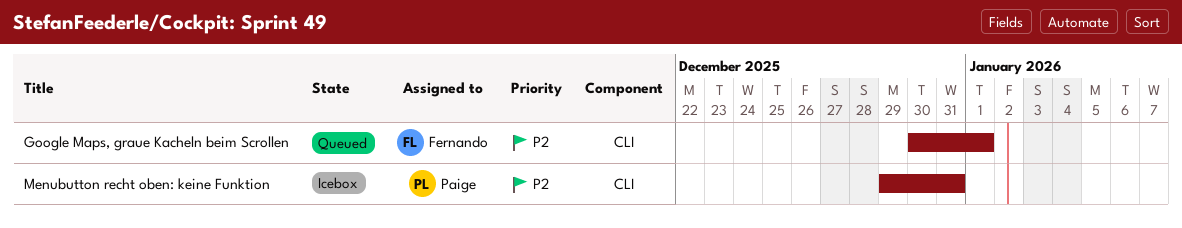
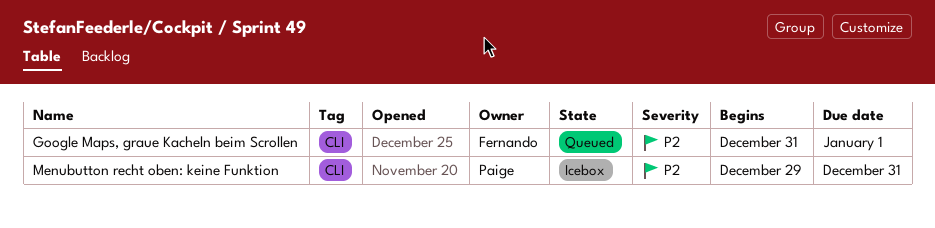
Google Maps, graue Kacheln beim Scrollen, start: Dec 30 -> Dec 31

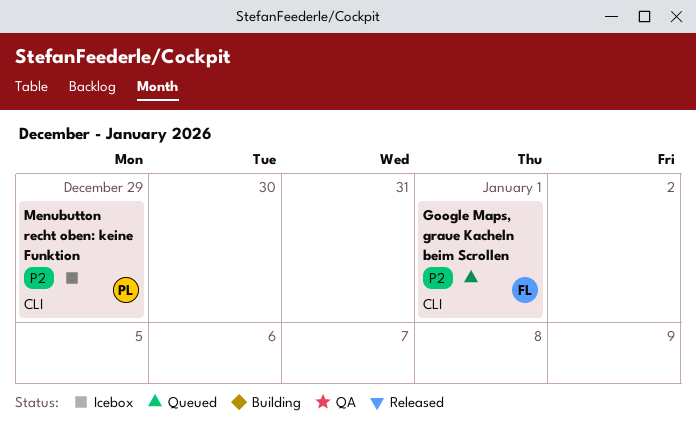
Menubutton recht oben: keine Funktion, due: Dec 31 -> Dec 29

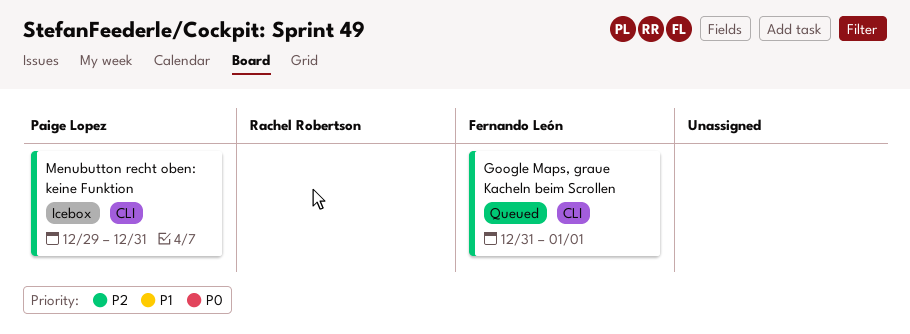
Menubutton recht oben: keine Funktion, due: Dec 29 -> Dec 31

